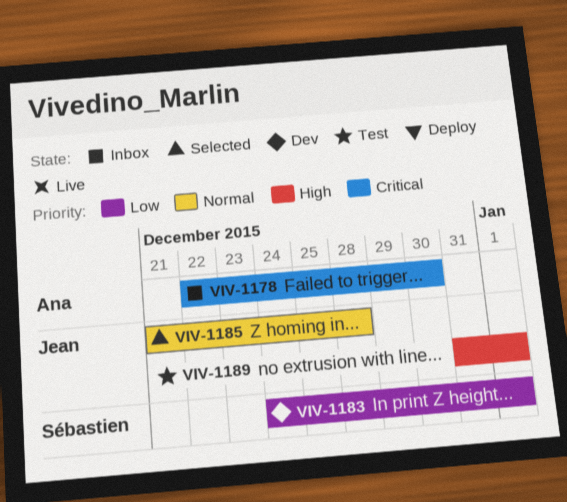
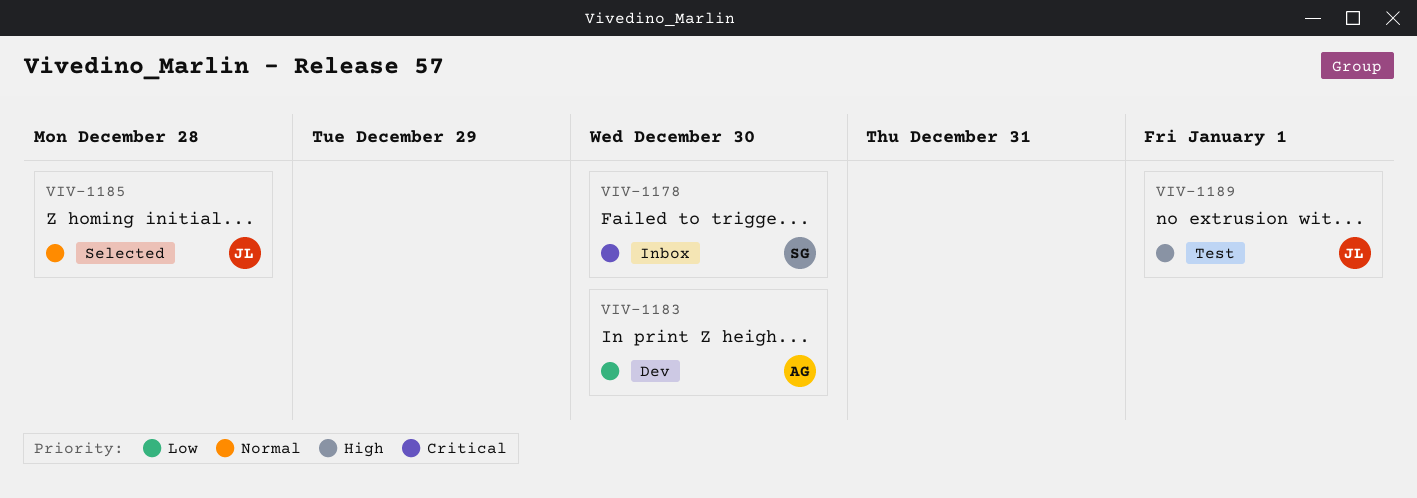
VIV-1178, owner: Ana -> Sébastien
VIV-1183, owner: Sébastien -> Ana
VIV-1183, due: Jan 1 -> Dec 30

